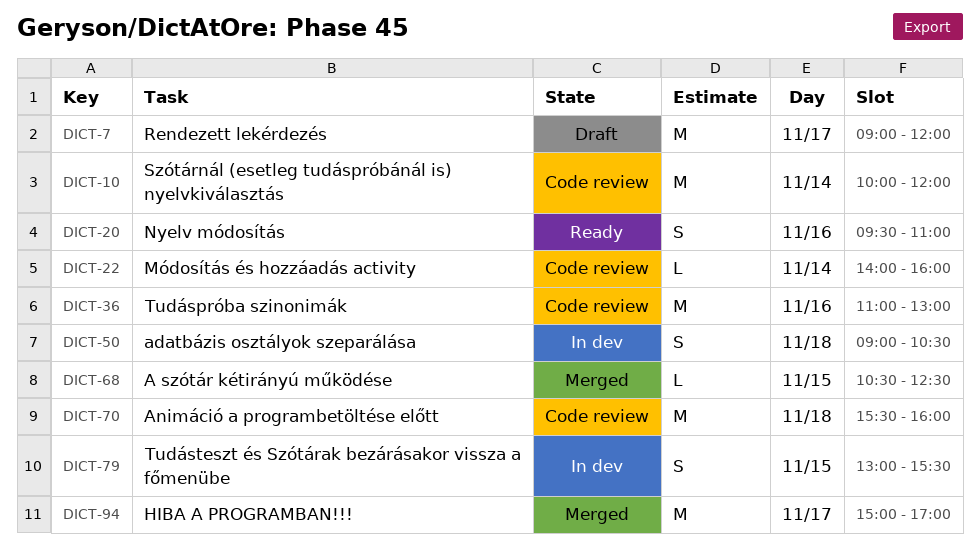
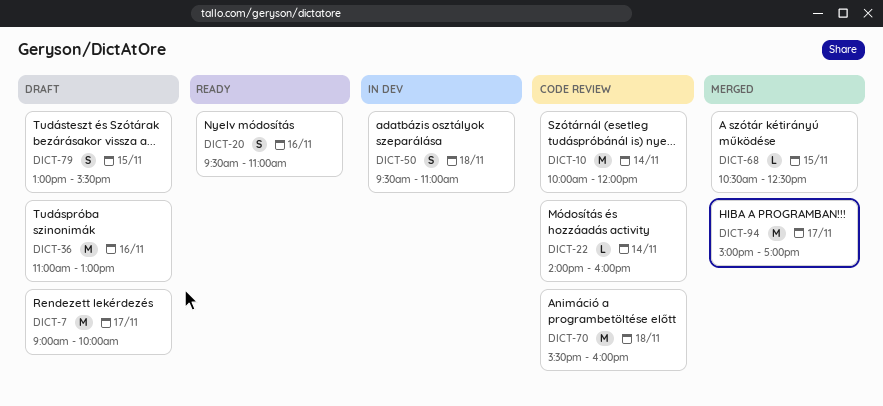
DICT-7, ends: 12:00 -> 10:00
DICT-36, status: Code review -> Draft
DICT-50, begins: 09:00 -> 09:30
DICT-50, ends: 10:30 -> 11:00
DICT-79, status: In dev -> Draft

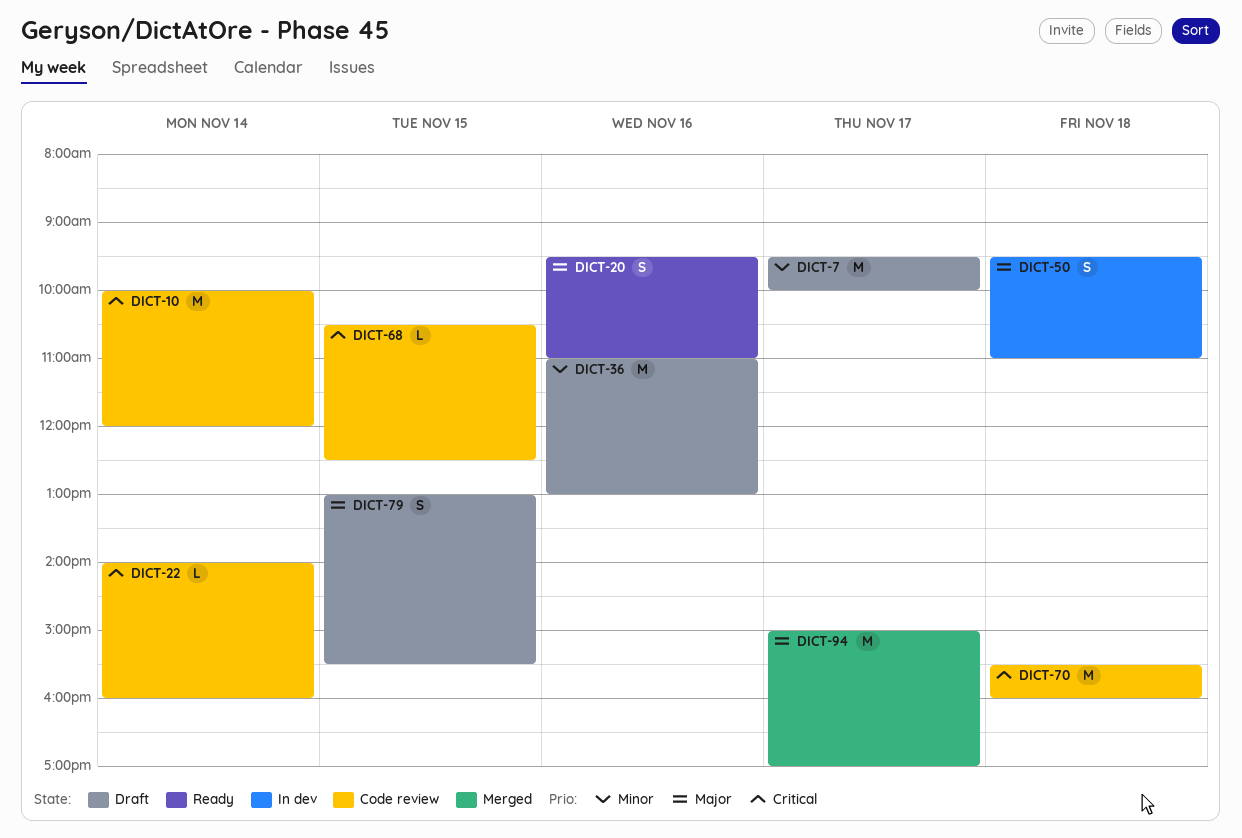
DICT-7, begins: 09:00 -> 09:30
DICT-68, status: Merged -> Code review

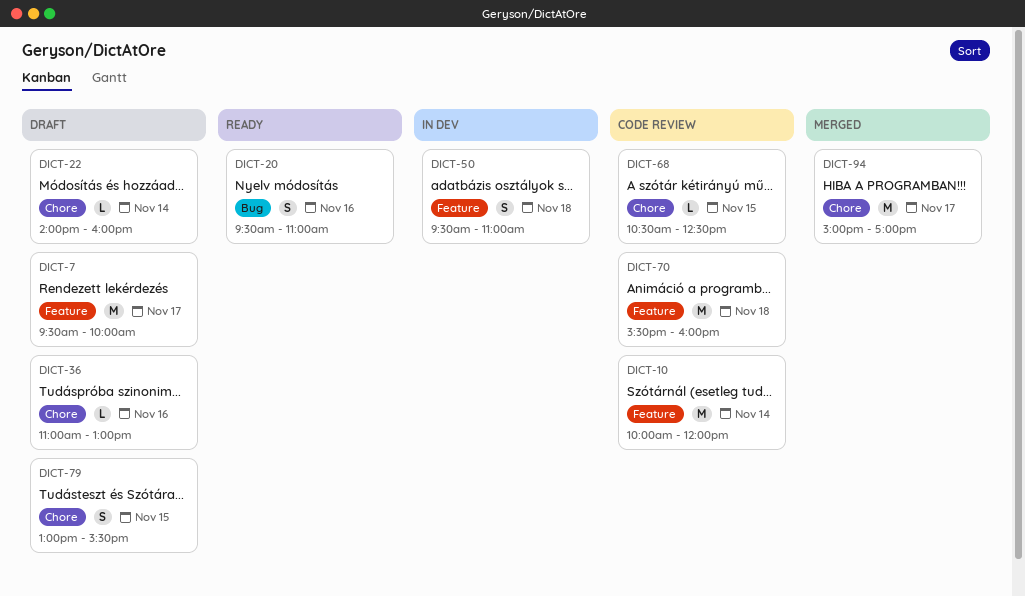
DICT-22, status: Code review -> Draft
DICT-36, estimate: M -> L

